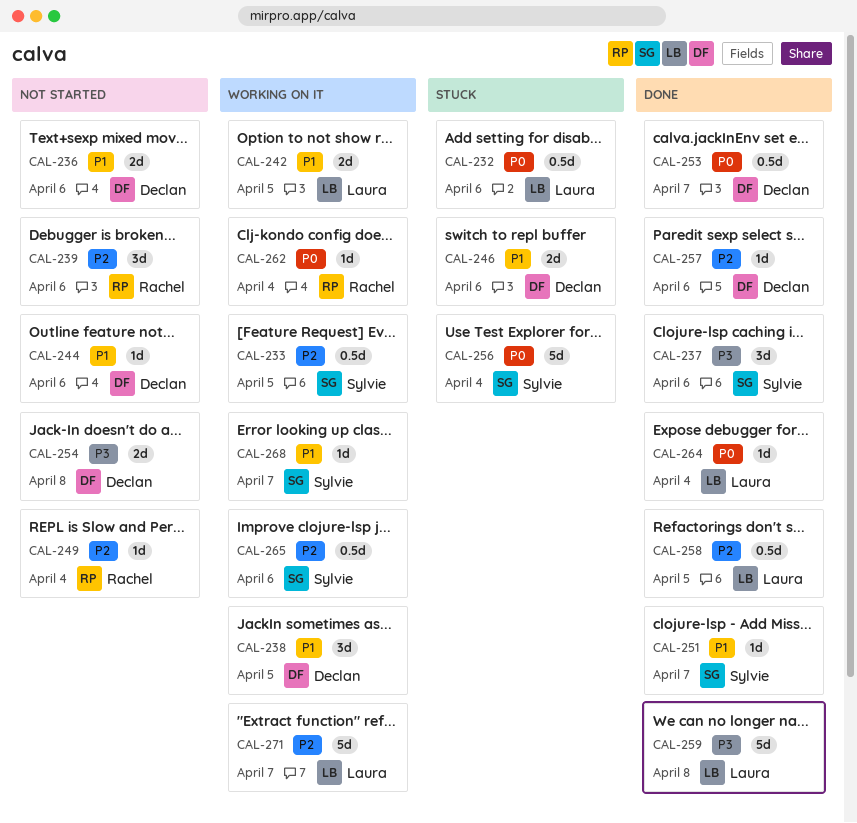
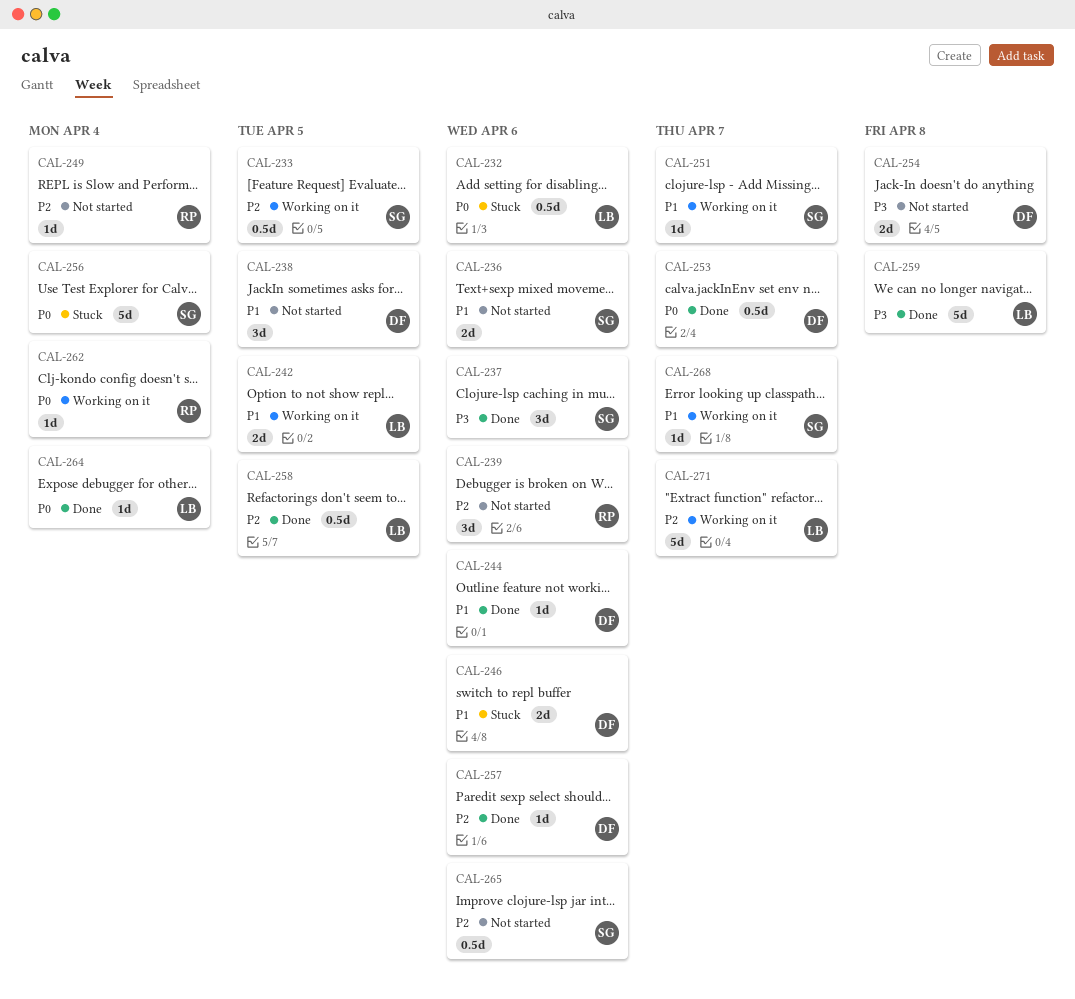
CAL-236, owner: Declan -> Sylvie
CAL-238, status: Working on it -> Not started
CAL-244, status: Not started -> Done
CAL-251, status: Done -> Working on it
CAL-265, status: Working on it -> Not started

